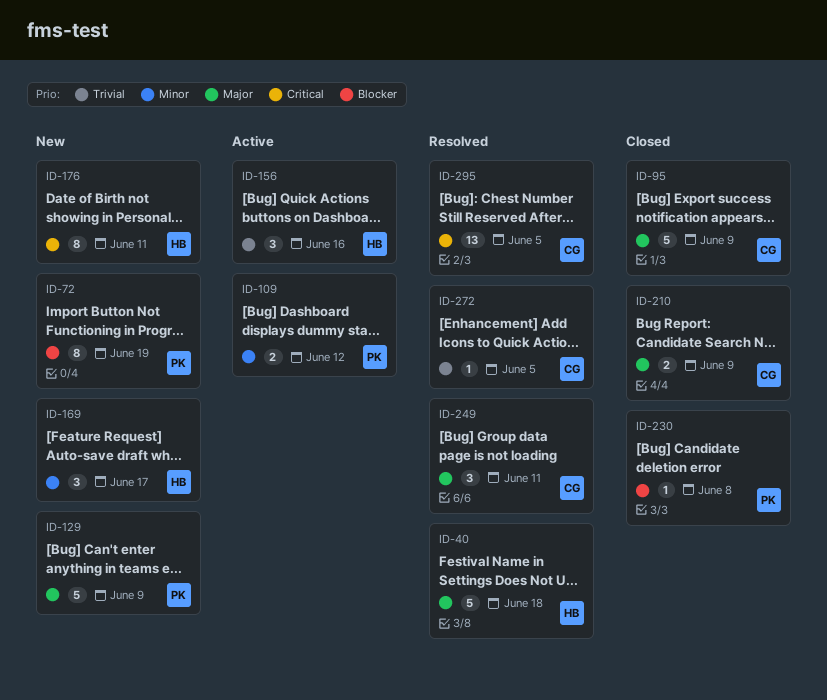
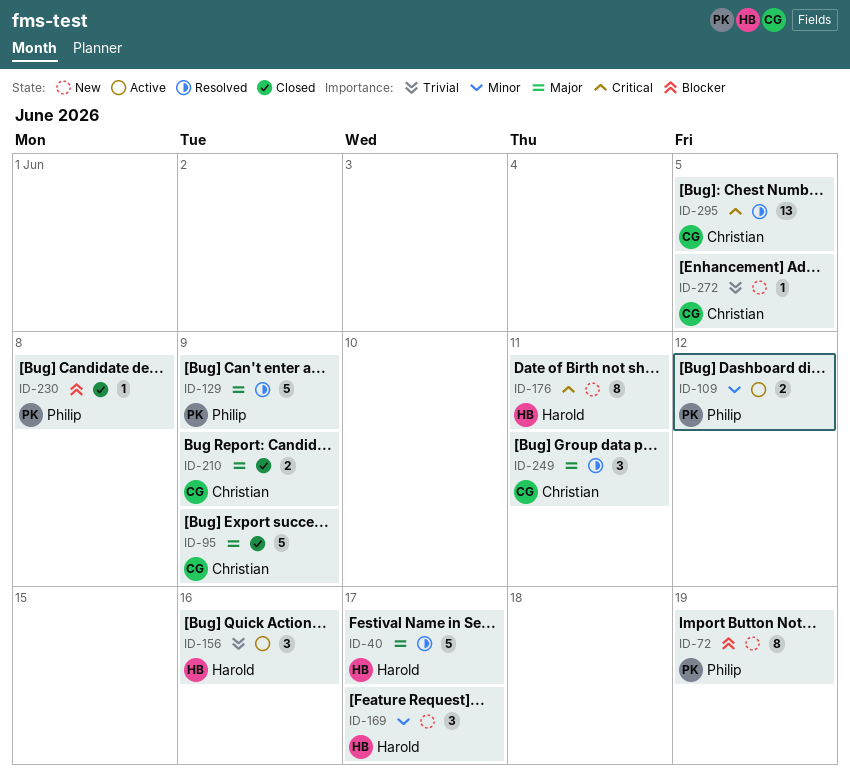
ID-40, due: Jun 18 -> Jun 17
ID-129, status: New -> Resolved
ID-272, status: Resolved -> New

